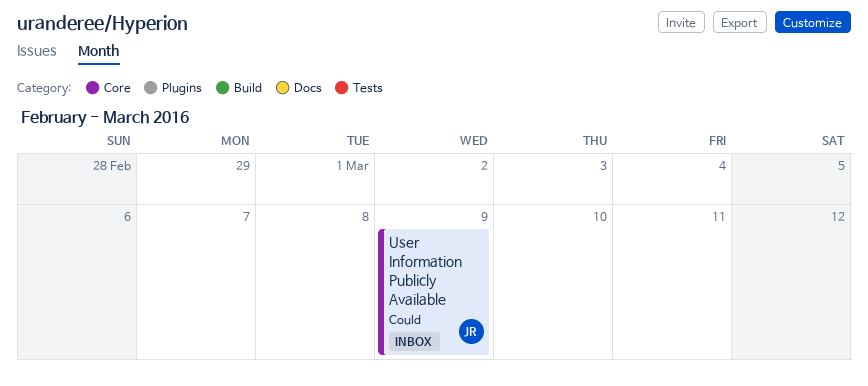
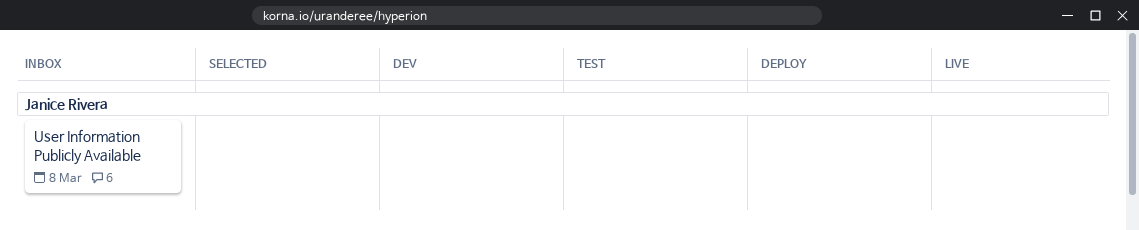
User Information Publicly Available, due: Mar 9 -> Mar 8

